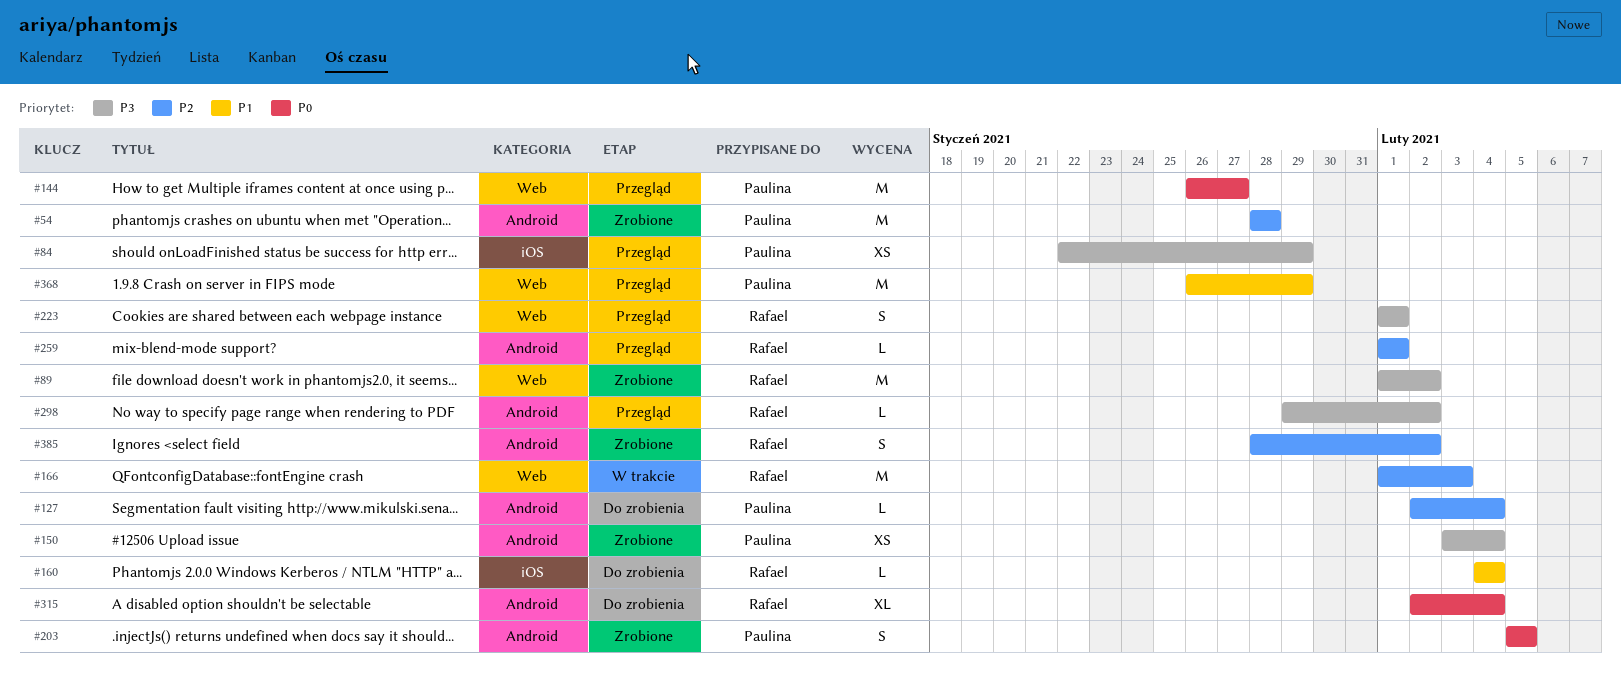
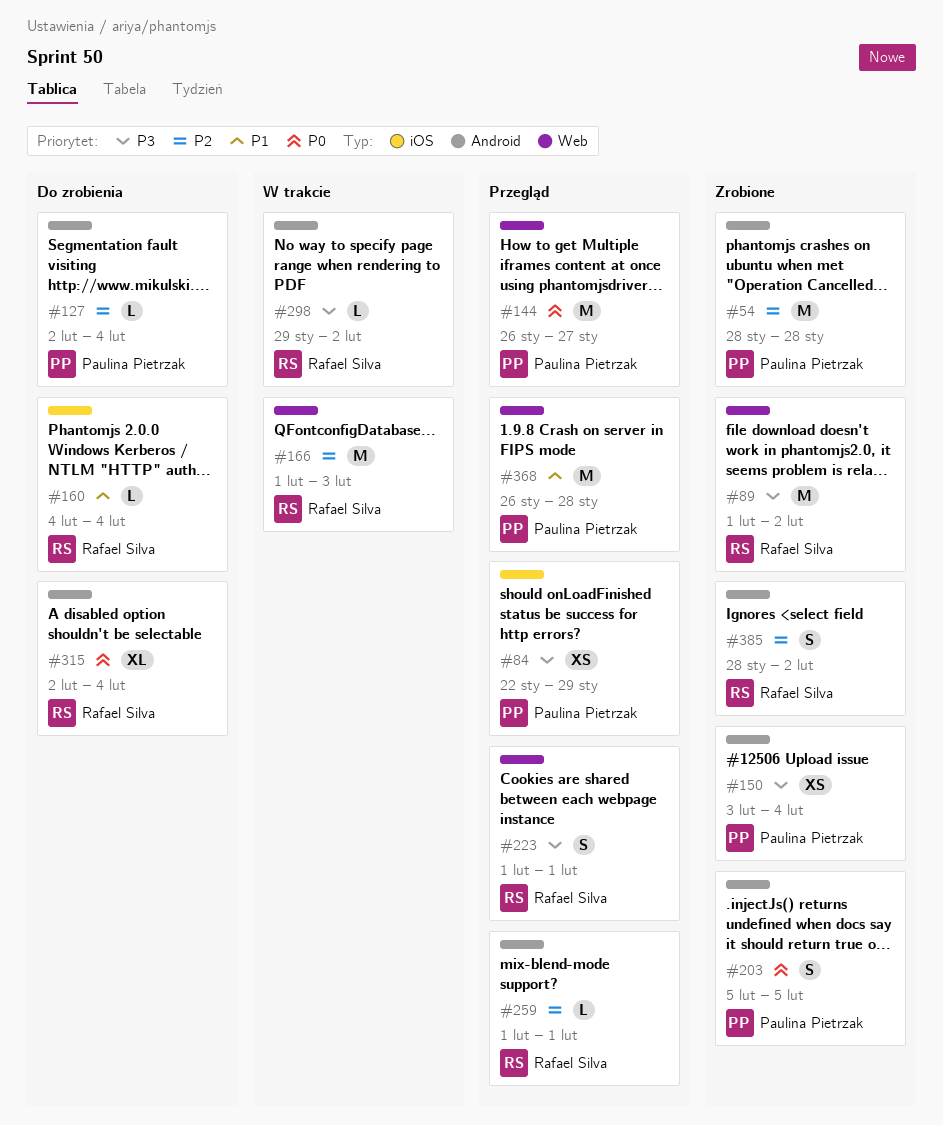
#298, status: Przegląd -> W trakcie
#368, due: Jan 29 -> Jan 28

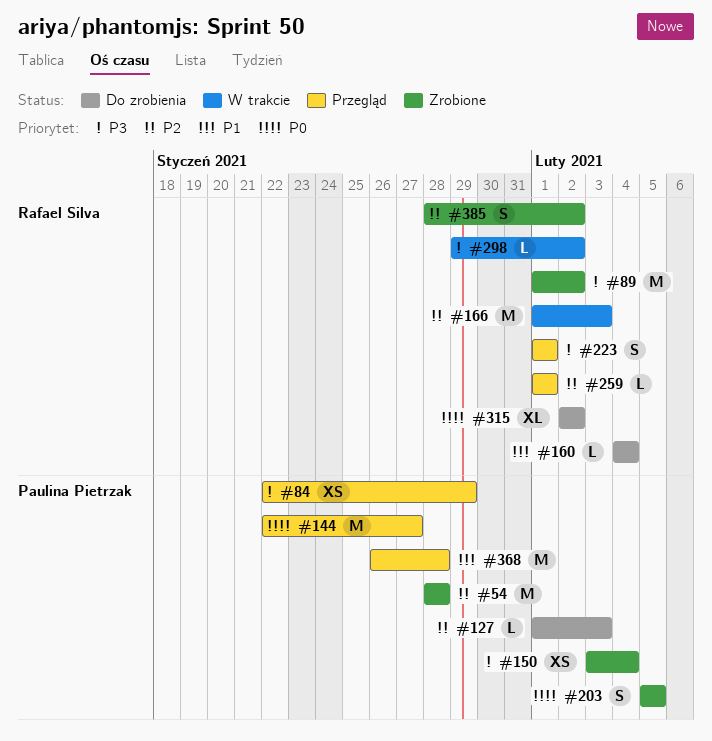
#127, start: Feb 2 -> Feb 1
#127, due: Feb 4 -> Feb 3
#144, start: Jan 26 -> Jan 22
#315, due: Feb 4 -> Feb 2

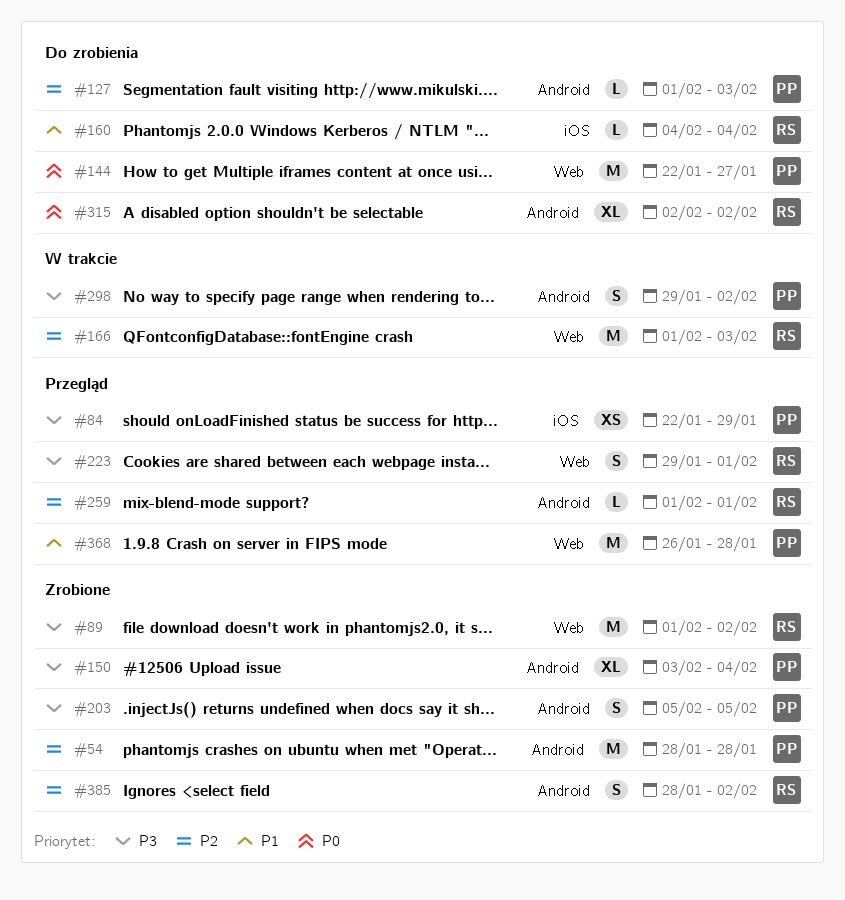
#144, status: Przegląd -> Do zrobienia
#150, estimate: XS -> XL
#203, priority: P0 -> P3
#223, start: Feb 1 -> Jan 29
#298, owner: Rafael Silva -> Paulina Pietrzak
#298, estimate: L -> S

